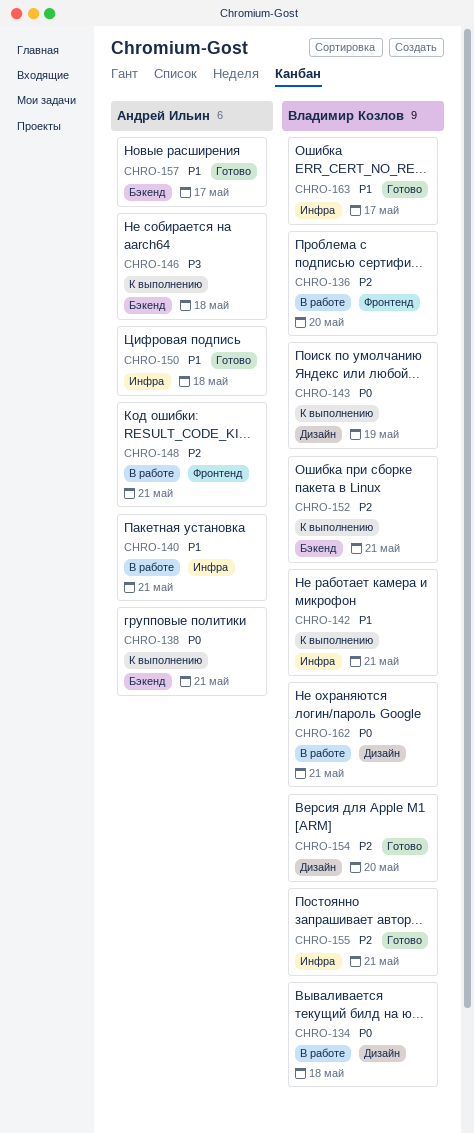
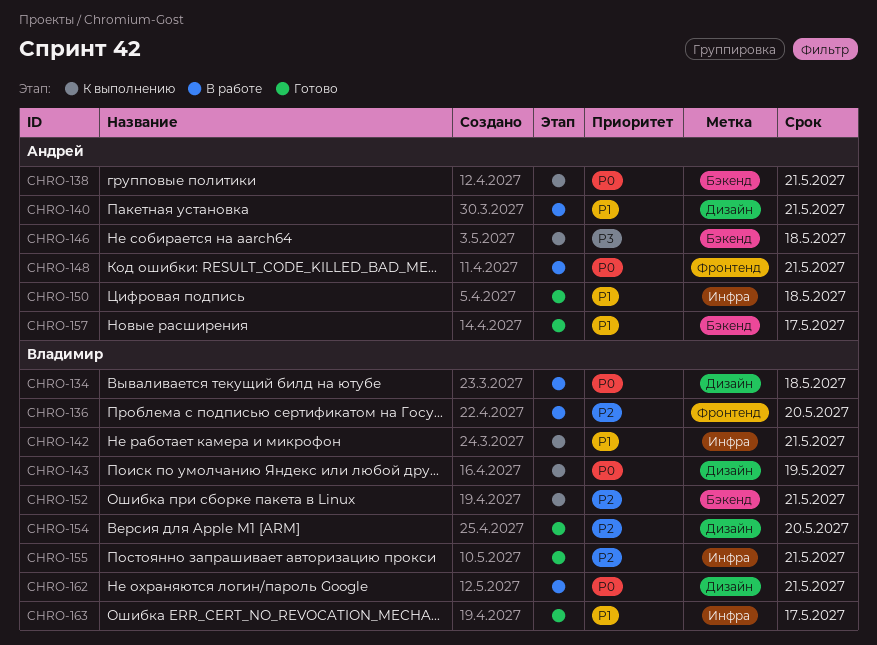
CHRO-140, label: Инфра -> Дизайн
CHRO-148, priority: P2 -> P0

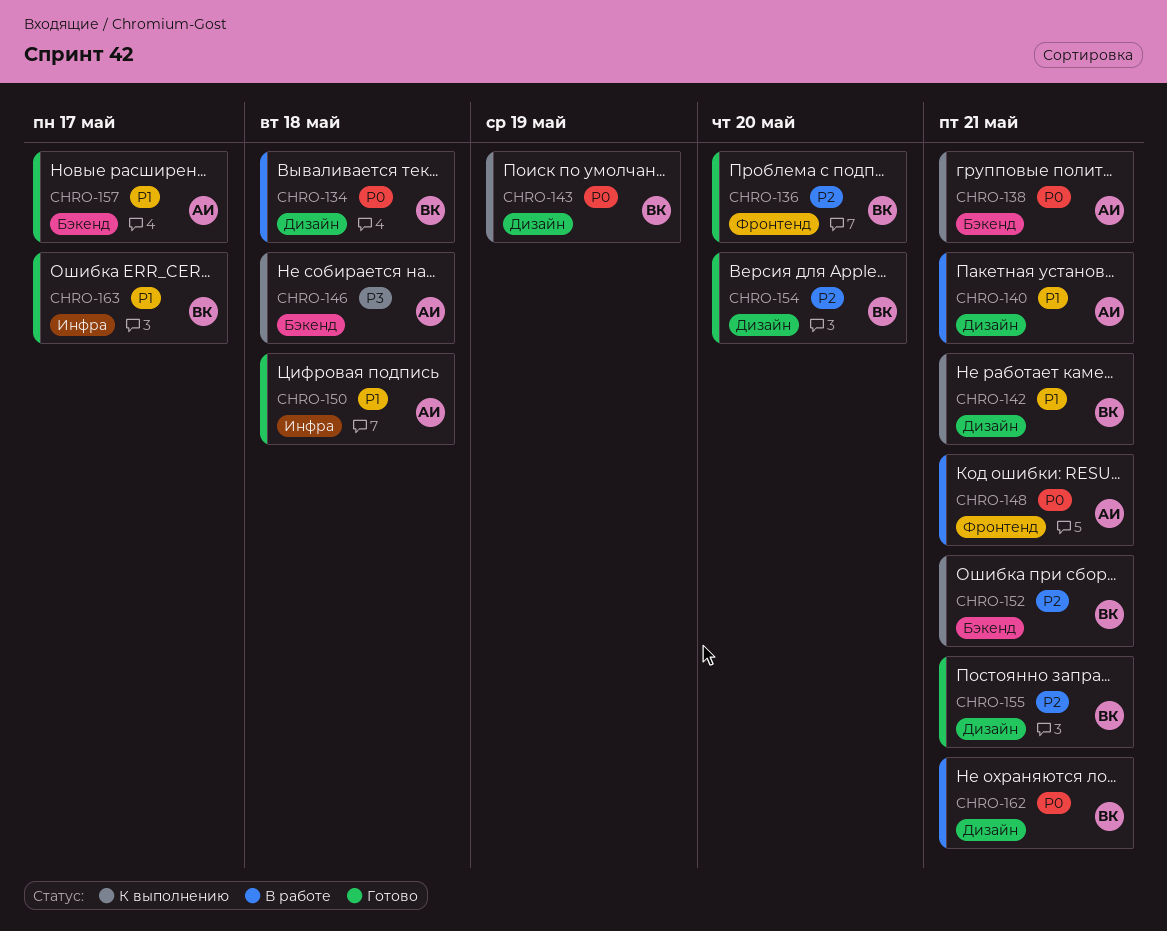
CHRO-136, status: В работе -> Готово
CHRO-142, label: Инфра -> Дизайн
CHRO-155, label: Инфра -> Дизайн

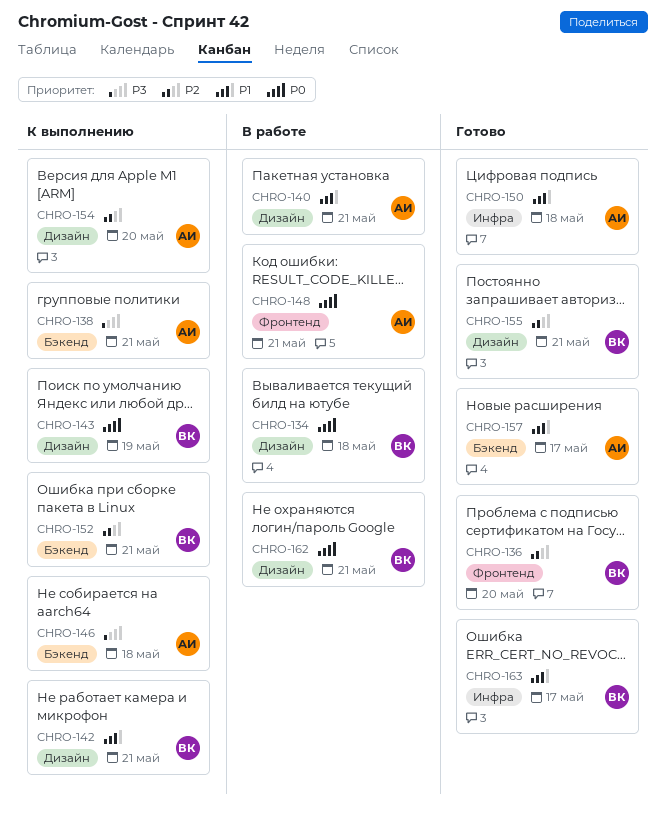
CHRO-138, priority: P0 -> P3
CHRO-154, status: Готово -> К выполнению
CHRO-154, owner: ВК -> АИ

